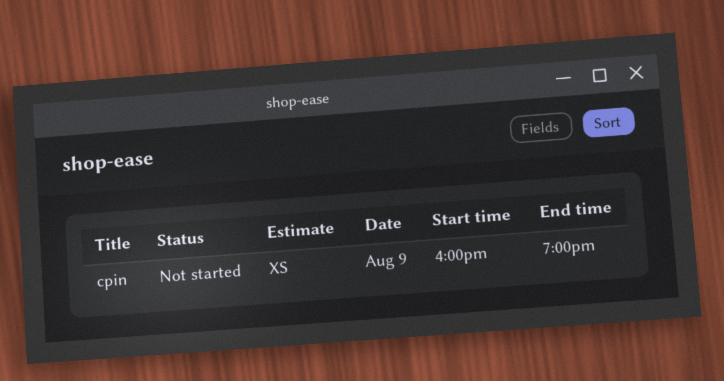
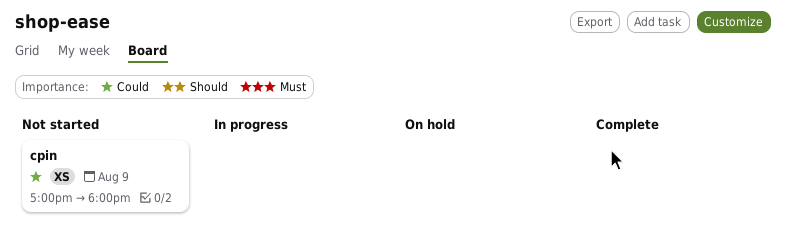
cpin, begins: 16:00 -> 17:00
cpin, ends: 19:00 -> 18:00

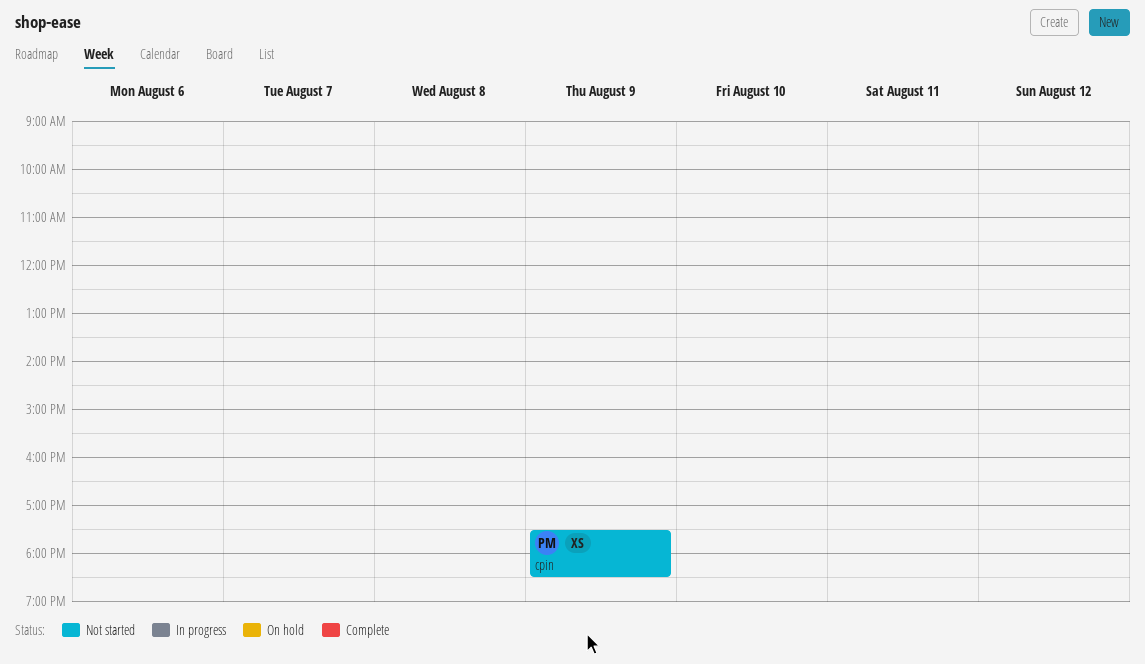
cpin, begins: 17:00 -> 17:30
cpin, ends: 18:00 -> 18:30

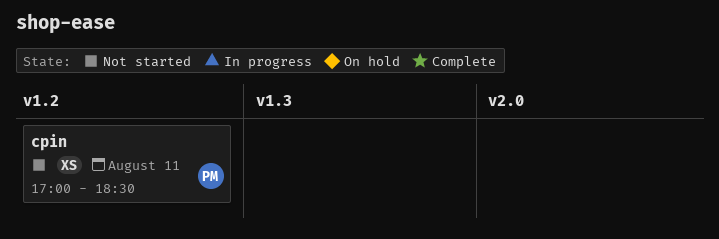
cpin, day: Aug 9 -> Aug 11
cpin, begins: 17:30 -> 17:00

